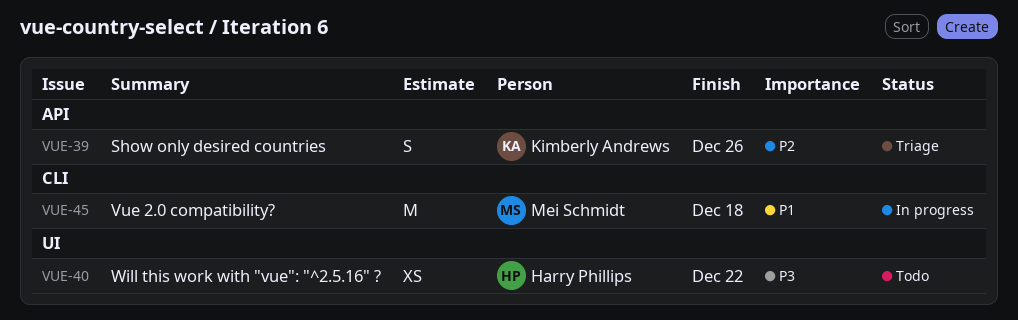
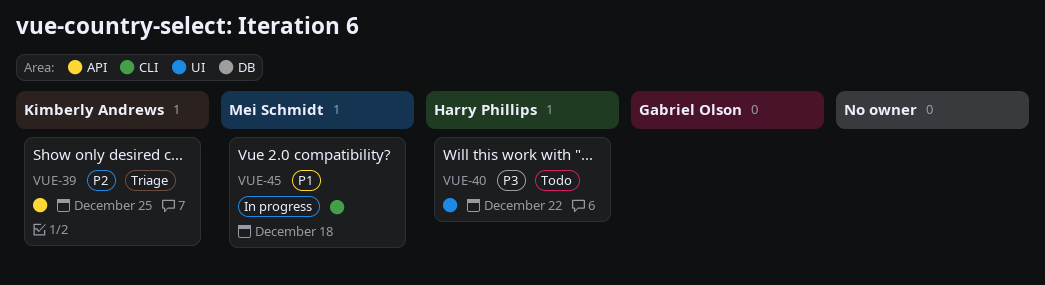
VUE-39, due: Dec 26 -> Dec 25

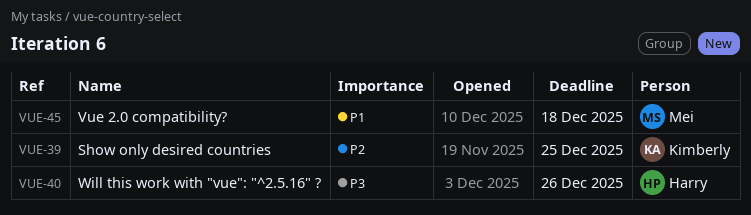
VUE-40, due: Dec 22 -> Dec 26

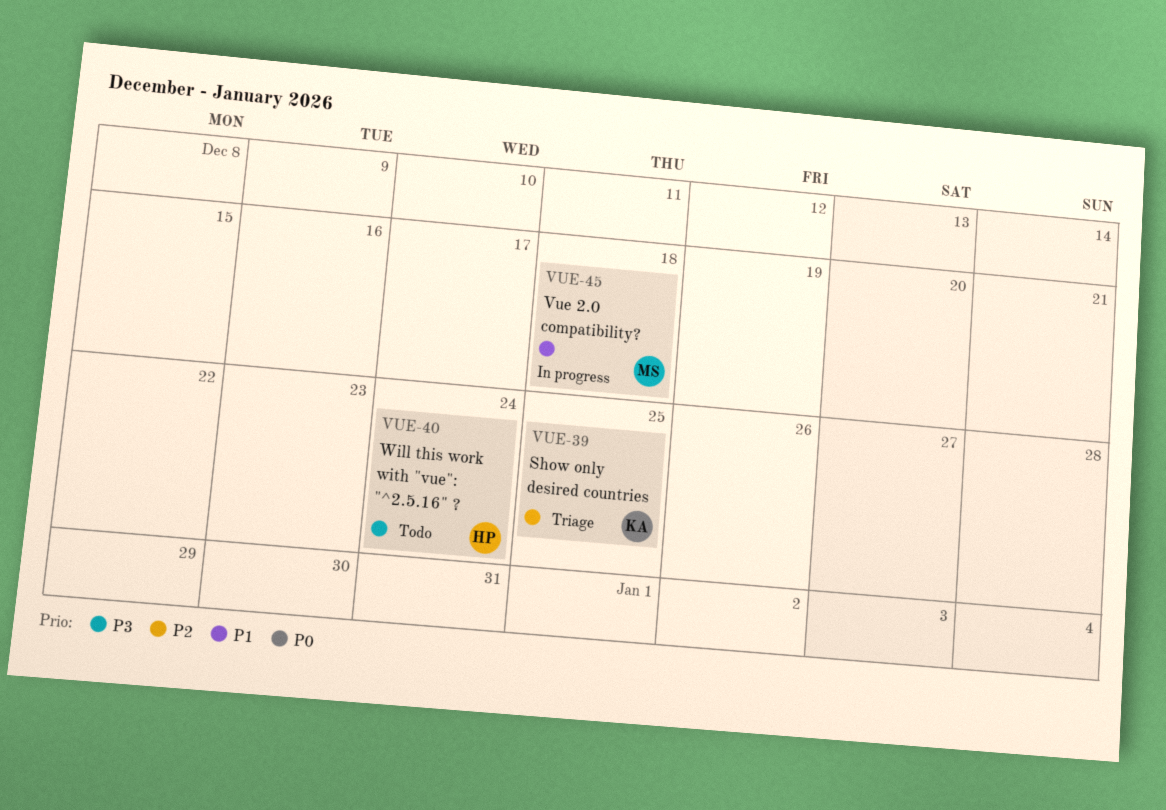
VUE-40, due: Dec 26 -> Dec 24

